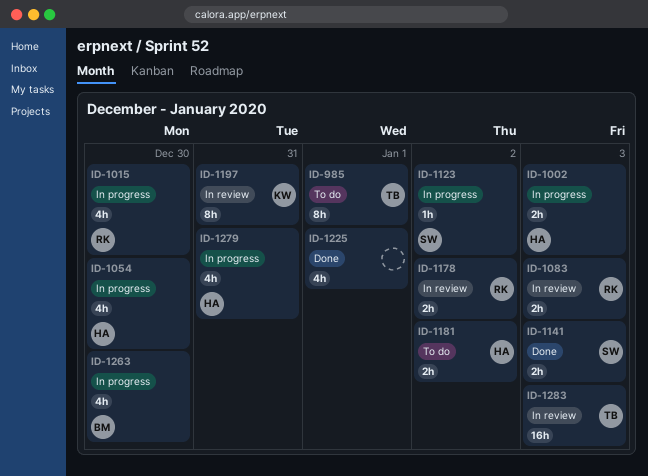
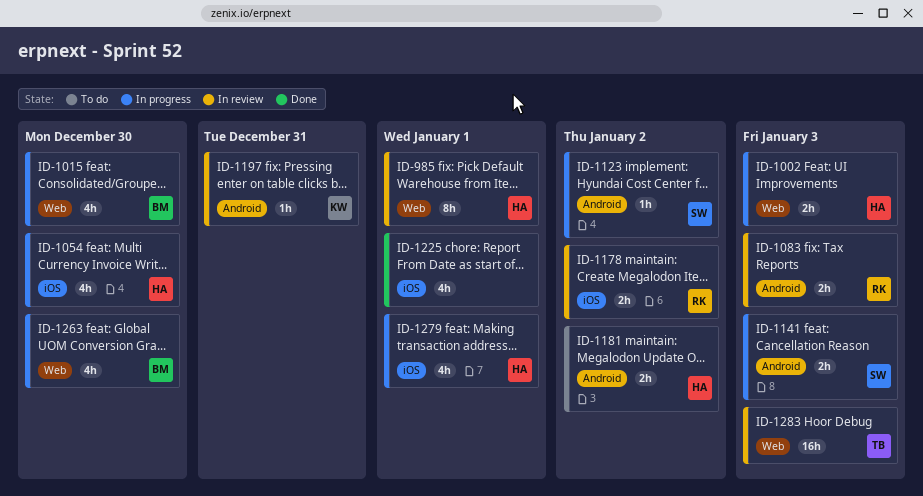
ID-985, status: To do -> In review
ID-985, owner: TB -> HA
ID-1015, owner: RK -> BM
ID-1141, status: Done -> In progress
ID-1197, estimate: 8h -> 1h
ID-1279, due: Dec 31 -> Jan 1

